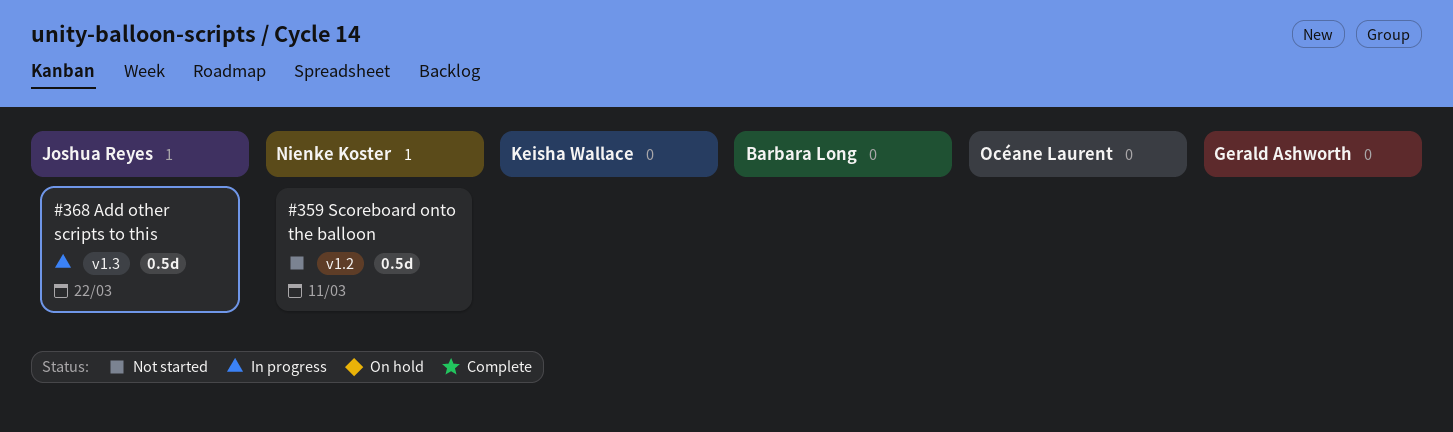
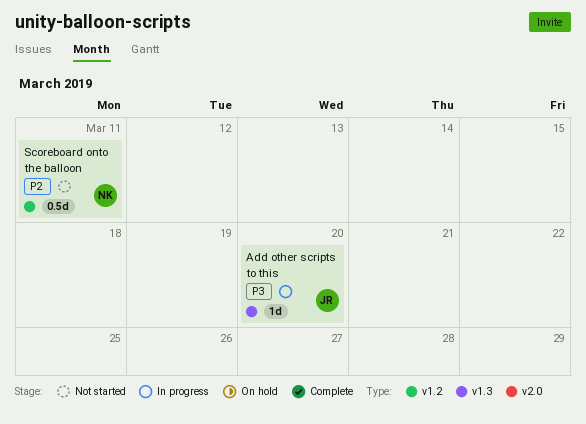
Add other scripts to this, estimate: 0.5d -> 1d
Add other scripts to this, due: Mar 22 -> Mar 20

